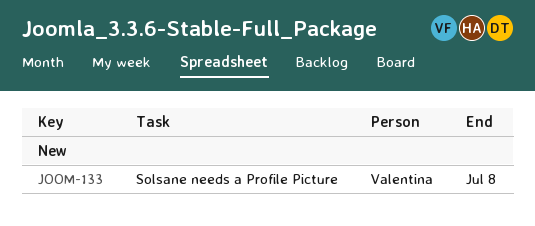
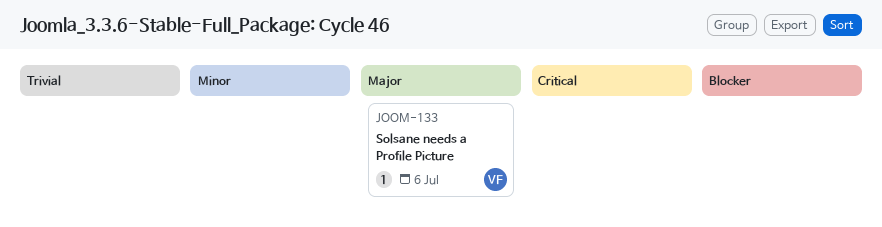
JOOM-133, due: Jul 8 -> Jul 6

